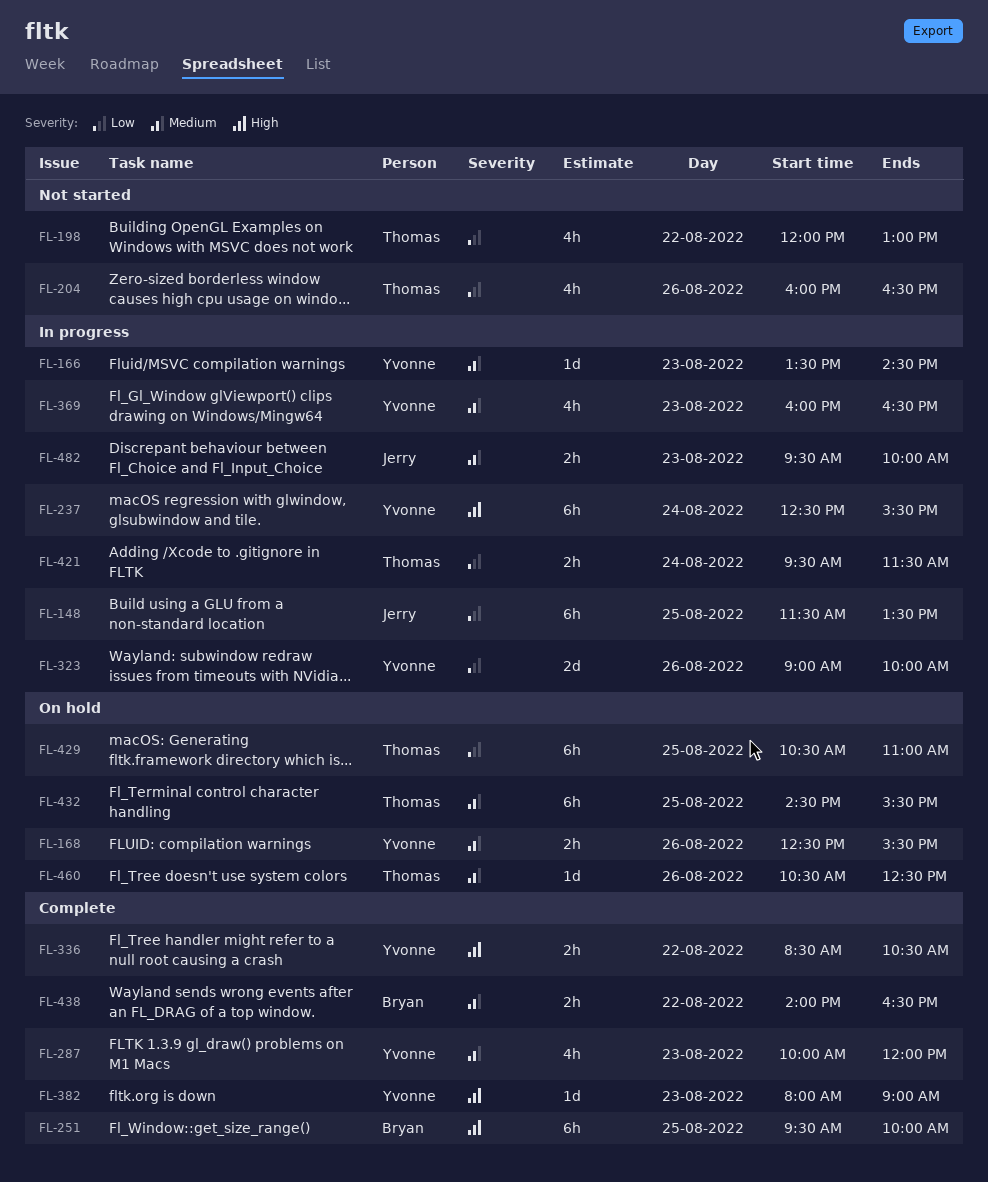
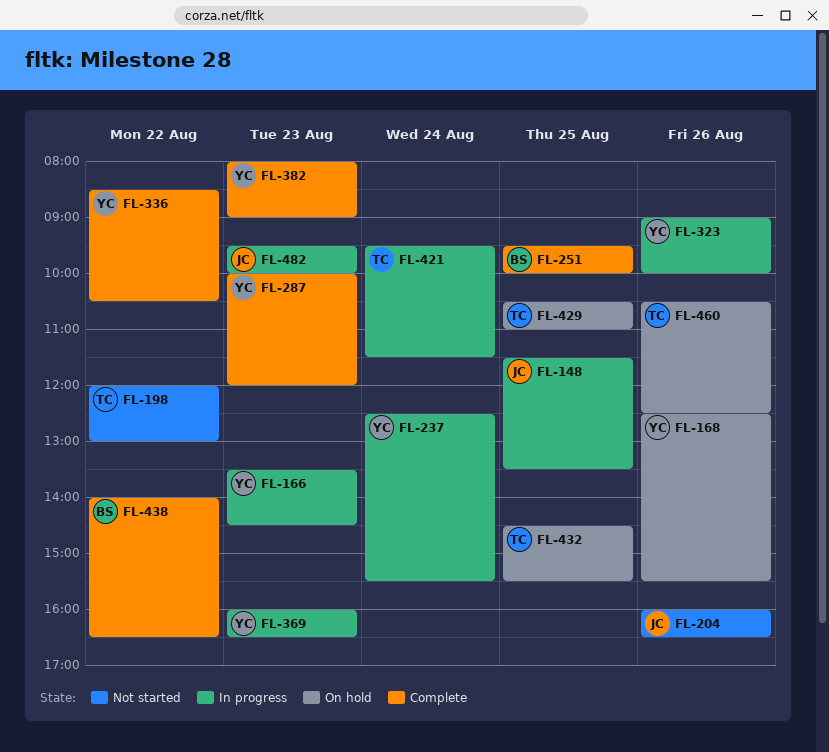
FL-204, owner: Thomas -> Jerry

